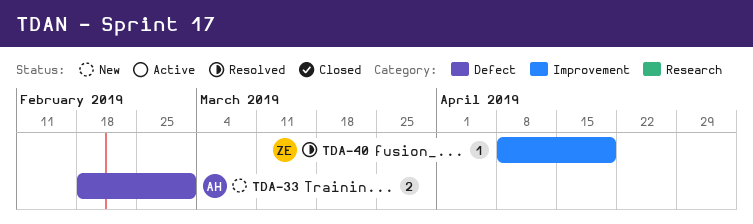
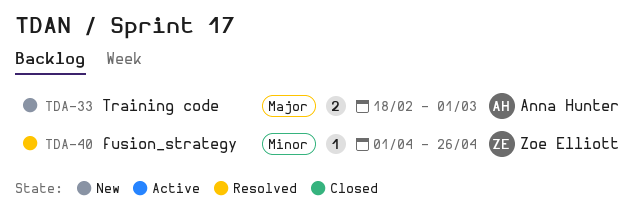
TDA-40, start: Apr 8 -> Apr 1
TDA-40, due: Apr 19 -> Apr 26

